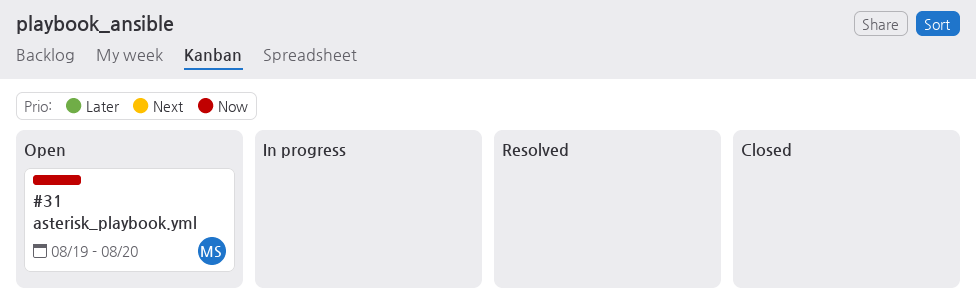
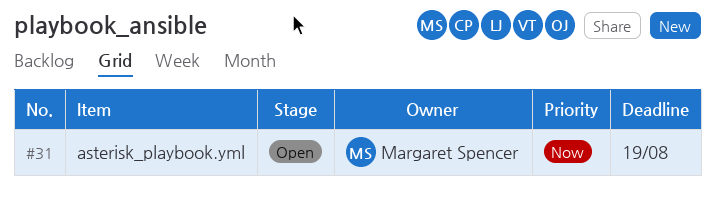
#31, due: Aug 20 -> Aug 19

